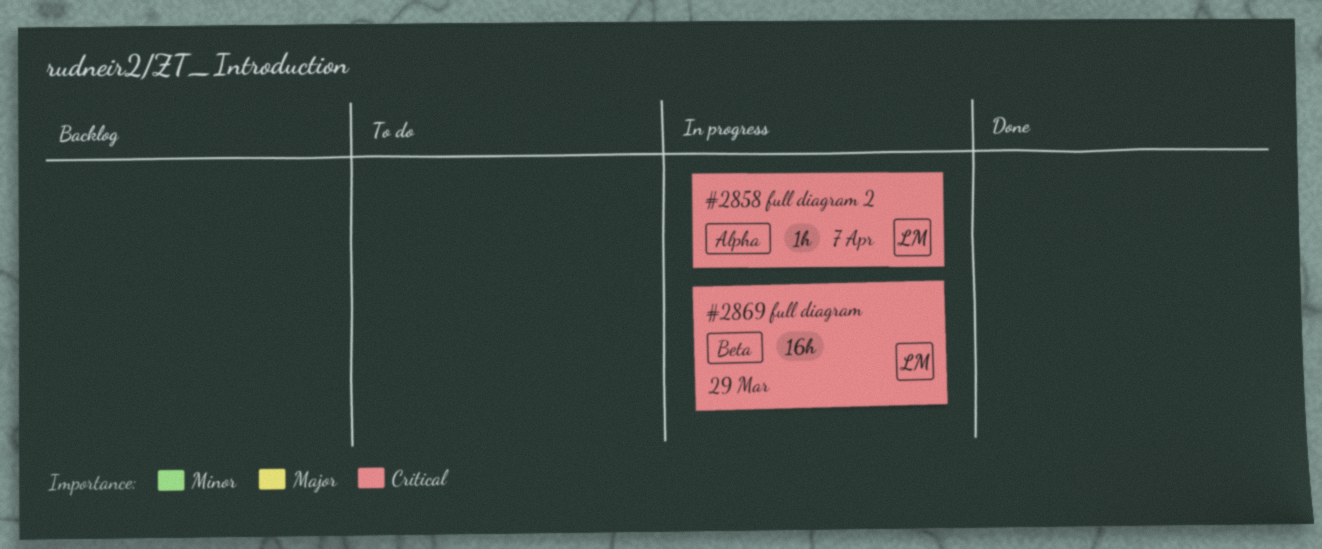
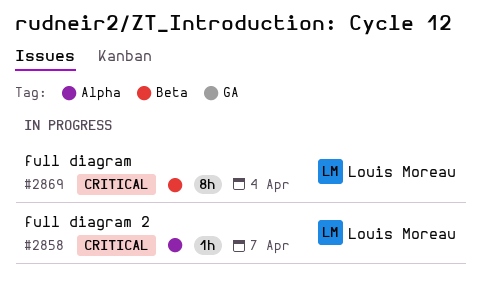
#2869, estimate: 16h -> 8h
#2869, due: Mar 29 -> Apr 4

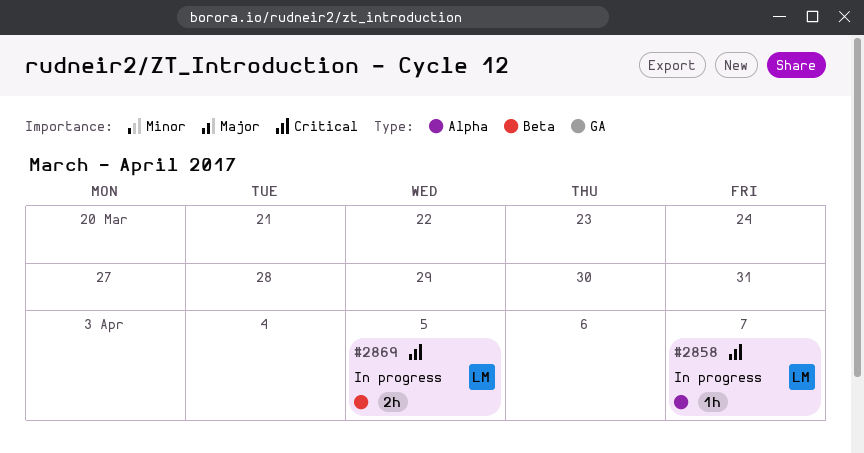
#2869, estimate: 8h -> 2h
#2869, due: Apr 4 -> Apr 5

